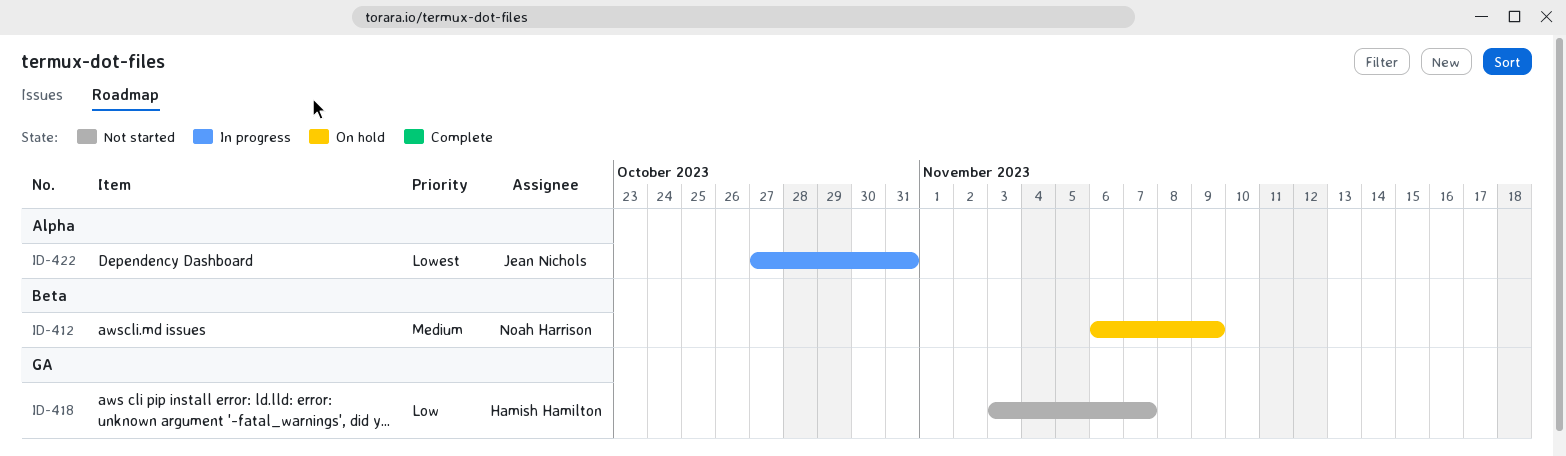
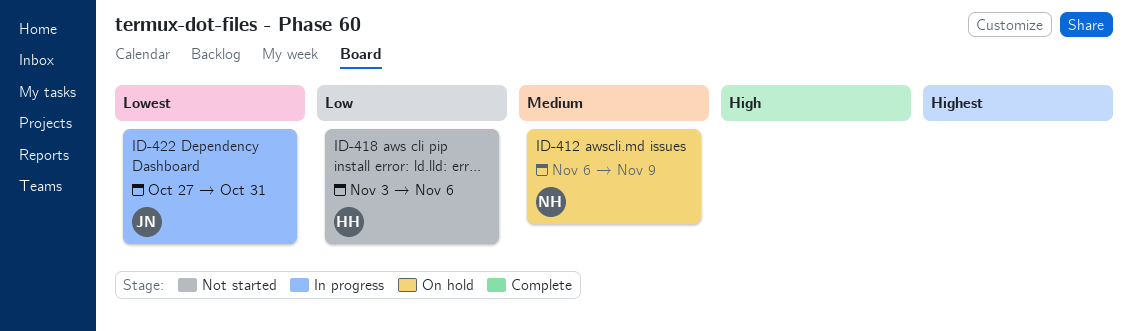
ID-418, due: Nov 7 -> Nov 6

